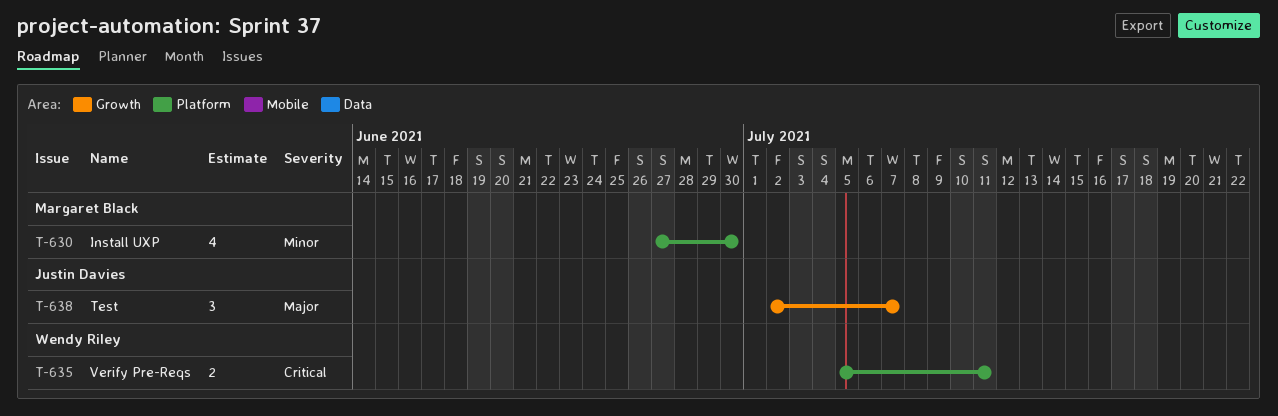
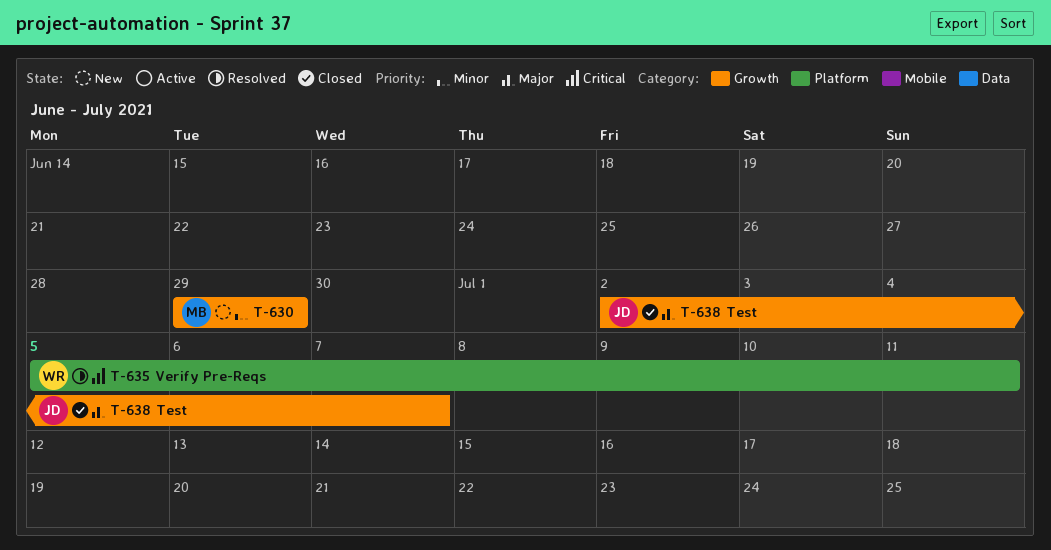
T-630, label: Platform -> Growth
T-630, start: Jun 27 -> Jun 29
T-630, due: Jun 30 -> Jun 29

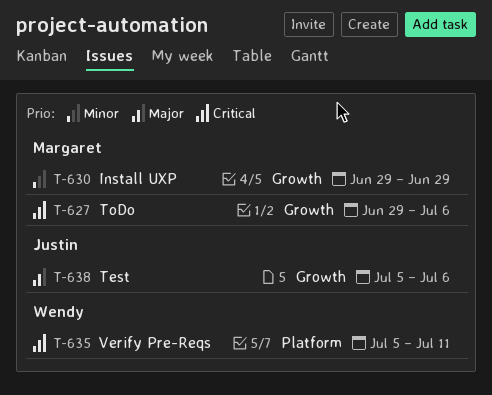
T-627: none -> present
T-638, start: Jul 2 -> Jul 5
T-638, due: Jul 7 -> Jul 6

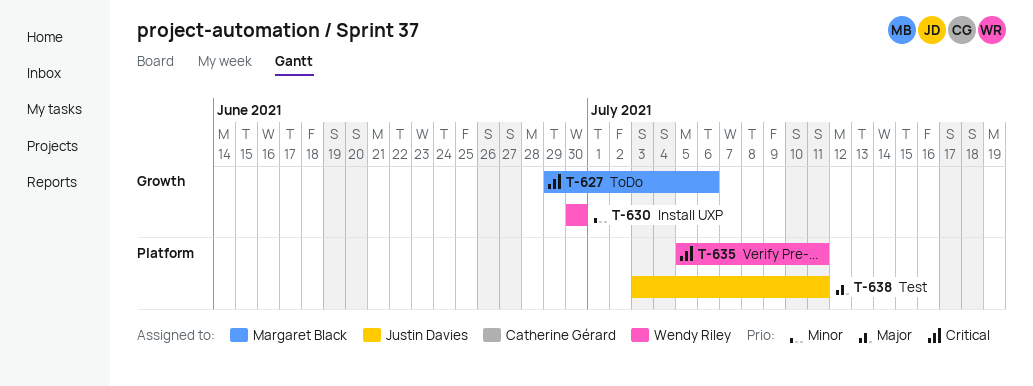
T-630, owner: Margaret Black -> Wendy Riley
T-630, start: Jun 29 -> Jun 30
T-630, due: Jun 29 -> Jun 30
T-638, label: Growth -> Platform
T-638, start: Jul 5 -> Jul 3
T-638, due: Jul 6 -> Jul 11

